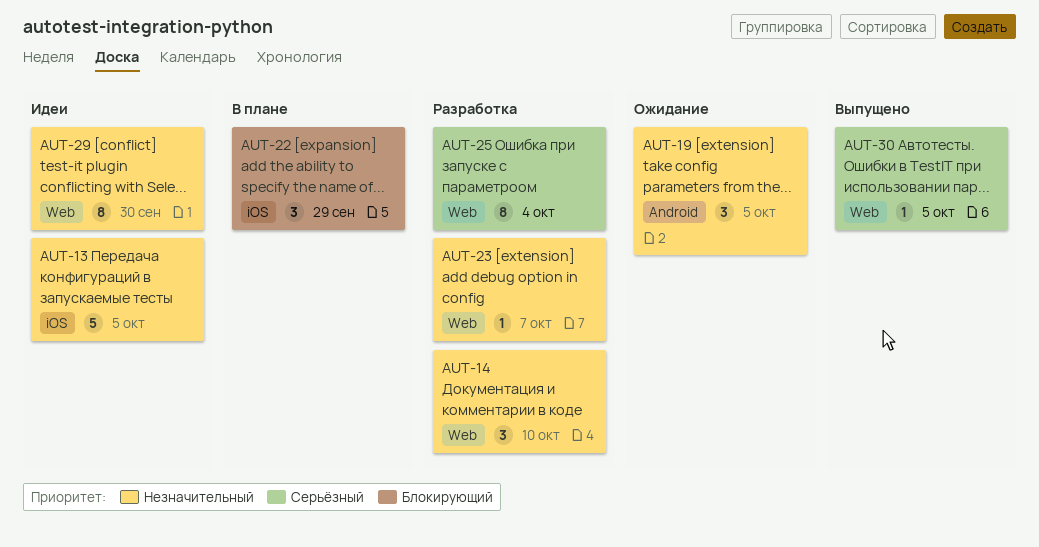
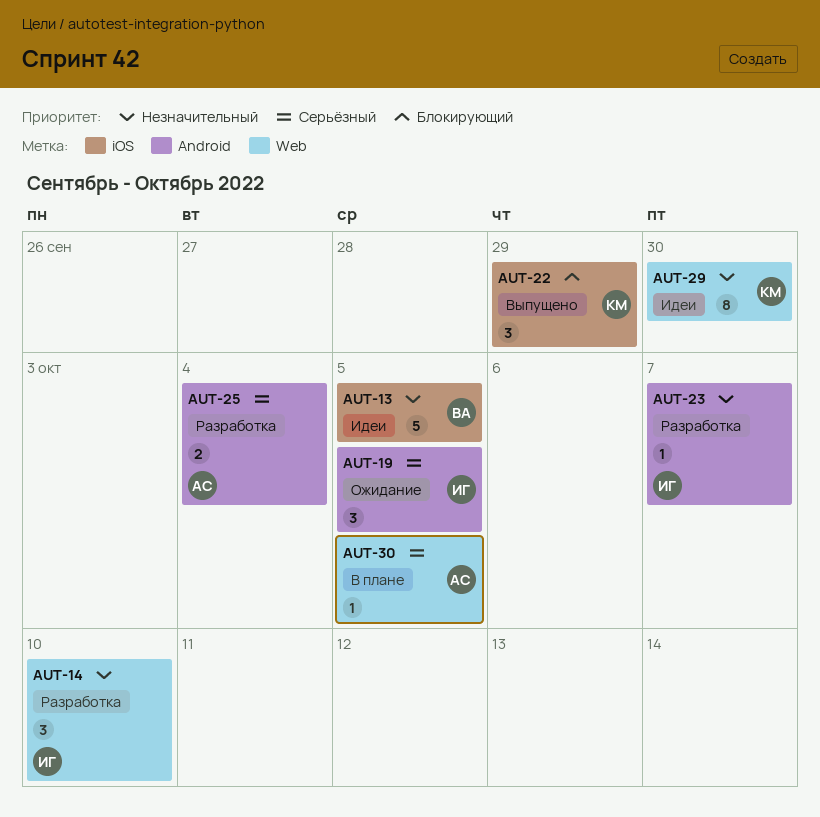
AUT-19, priority: Незначительный -> Серьёзный
AUT-22, status: В плане -> Выпущено
AUT-23, label: Web -> Android
AUT-25, label: Web -> Android
AUT-25, estimate: 8 -> 2
AUT-30, status: Выпущено -> В плане

